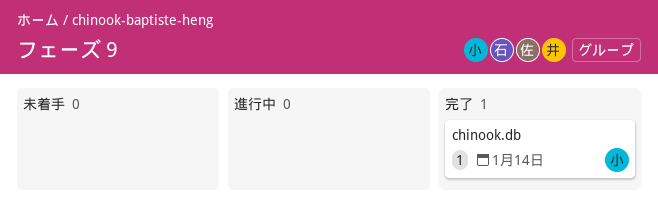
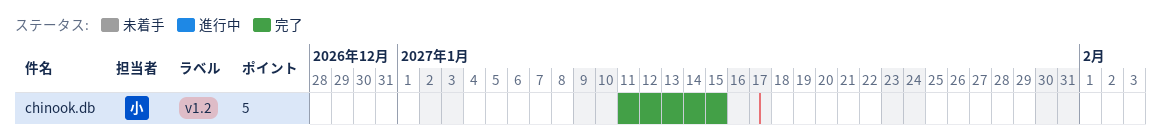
chinook.db, estimate: 1 -> 5
chinook.db, due: Jan 14 -> Jan 15

